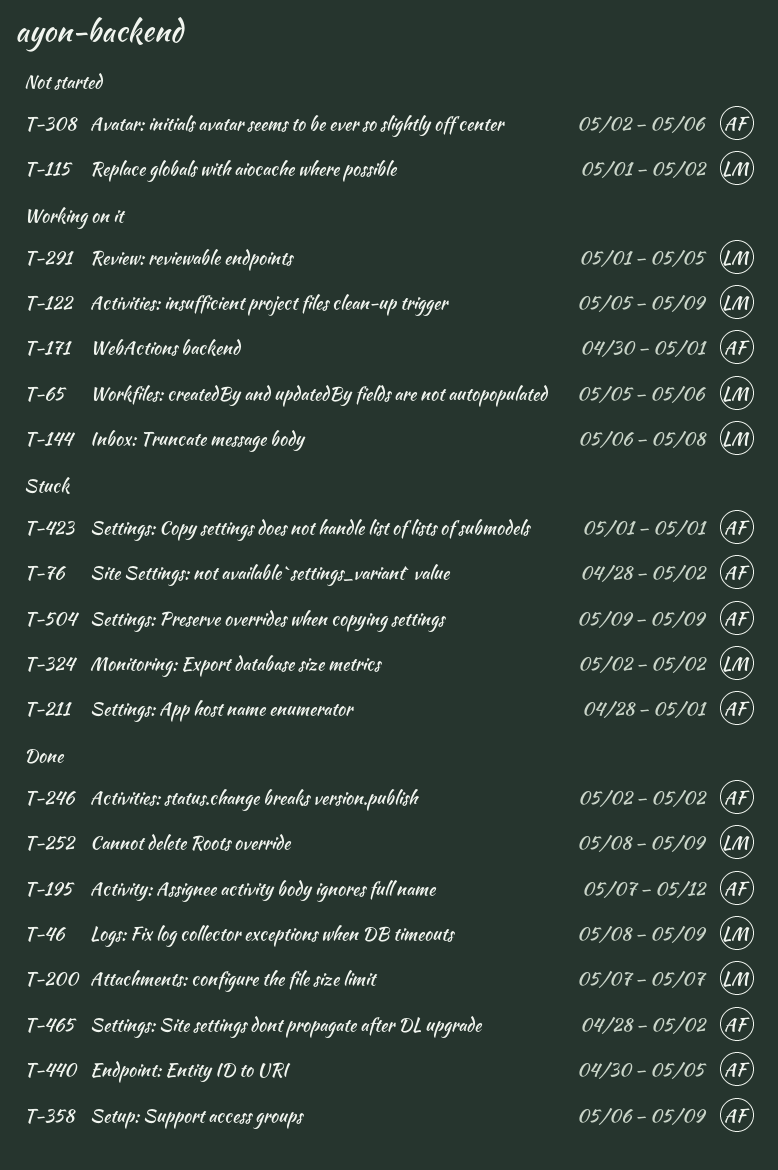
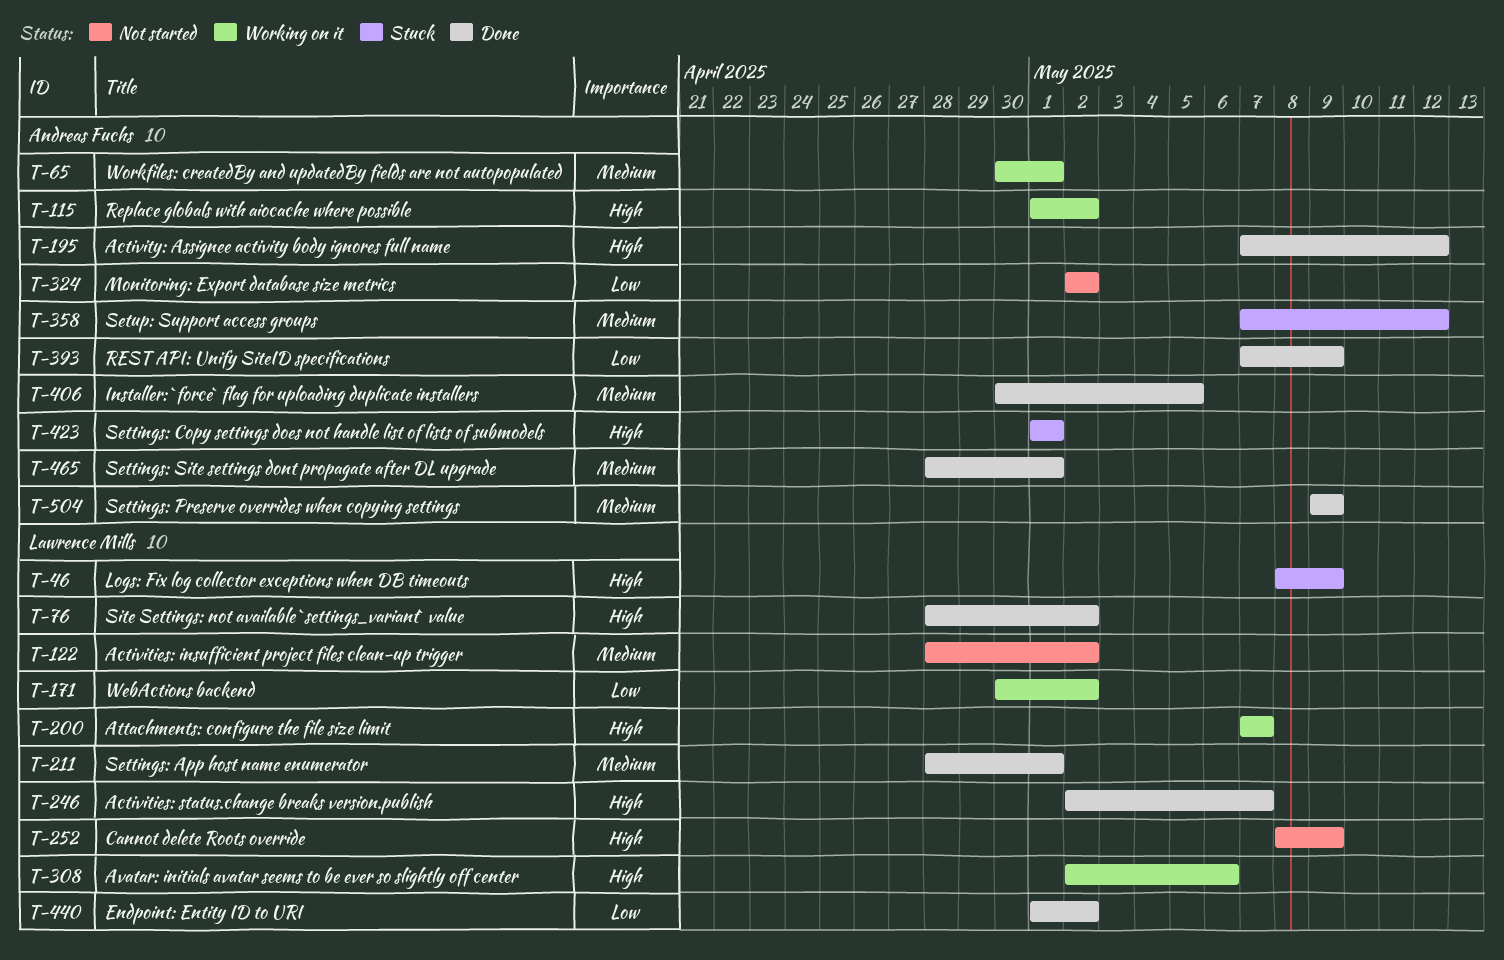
T-46, status: Done -> Stuck
T-65, owner: Lawrence Mills -> Andreas Fuchs
T-65, start: May 5 -> Apr 30
T-65, due: May 6 -> May 1
T-76, status: Stuck -> Done
T-76, owner: Andreas Fuchs -> Lawrence Mills
T-115, status: Not started -> Working on it
T-115, owner: Lawrence Mills -> Andreas Fuchs
T-122, status: Working on it -> Not started
T-122, start: May 5 -> Apr 28
T-122, due: May 9 -> May 2
T-144: present -> none
T-171, owner: Andreas Fuchs -> Lawrence Mills
T-171, due: May 1 -> May 2
T-200, status: Done -> Working on it
T-211, status: Stuck -> Done
T-211, owner: Andreas Fuchs -> Lawrence Mills
T-246, owner: Andreas Fuchs -> Lawrence Mills
T-246, due: May 2 -> May 7
T-252, status: Done -> Not started
T-291: present -> none
T-308, status: Not started -> Working on it
T-308, owner: Andreas Fuchs -> Lawrence Mills
T-324, status: Stuck -> Not started
T-324, owner: Lawrence Mills -> Andreas Fuchs
T-358, status: Done -> Stuck
T-358, start: May 6 -> May 7
T-358, due: May 9 -> May 12
T-393: none -> present
T-406: none -> present
T-440, owner: Andreas Fuchs -> Lawrence Mills
T-440, start: Apr 30 -> May 1
T-440, due: May 5 -> May 2
T-465, due: May 2 -> May 1
T-504, status: Stuck -> Done

